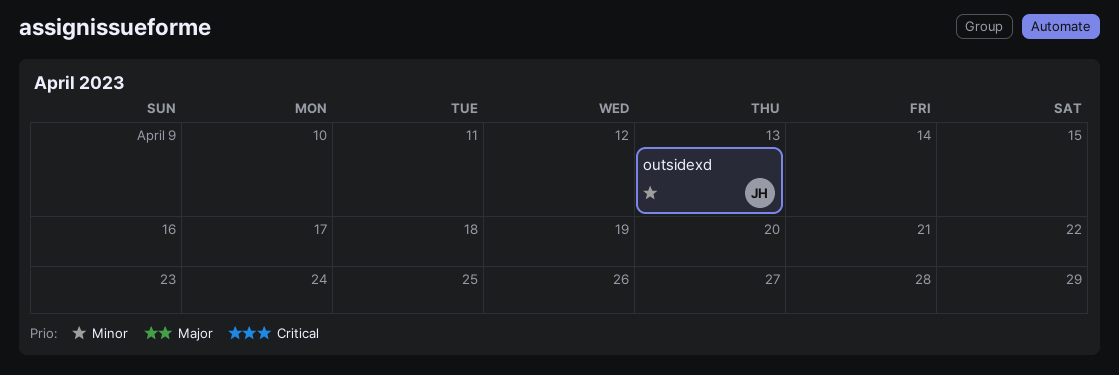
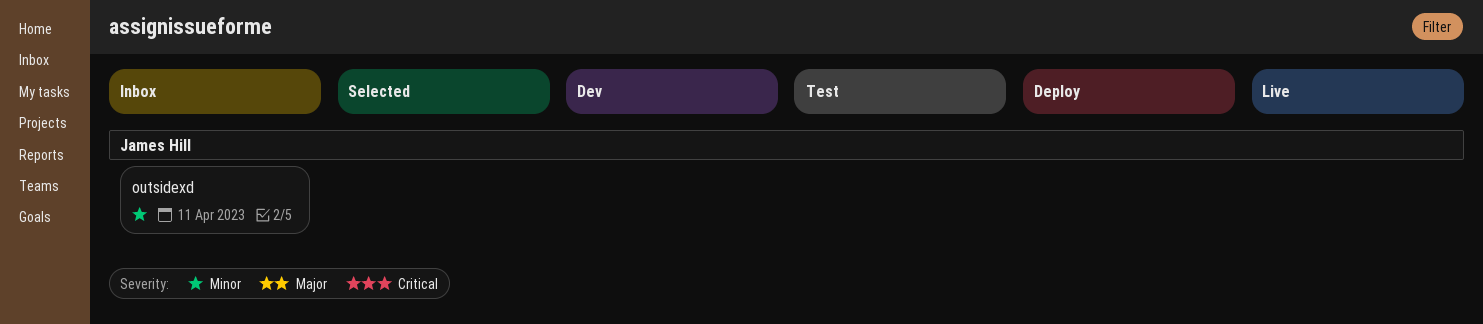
outsidexd, due: Apr 13 -> Apr 11

